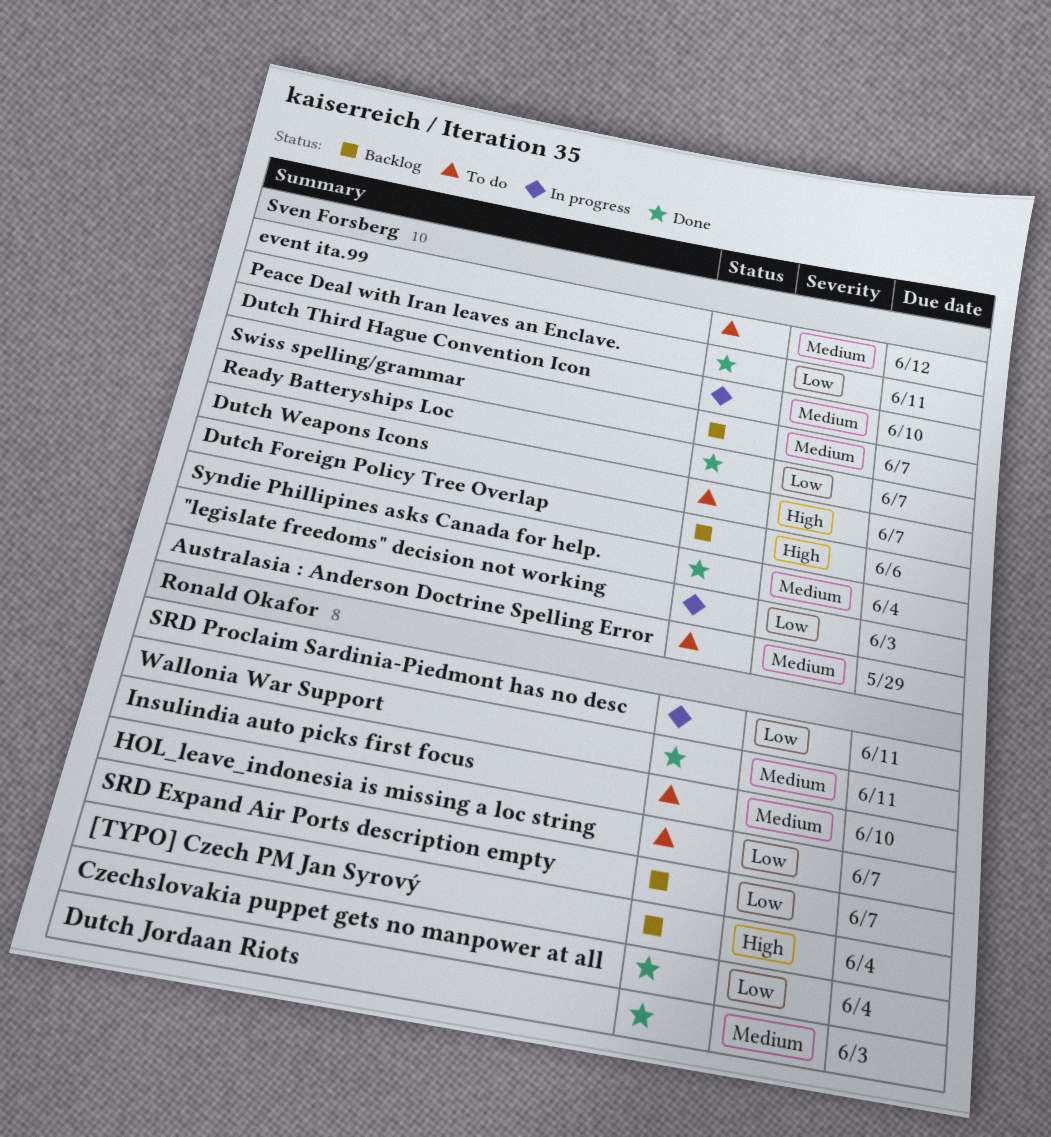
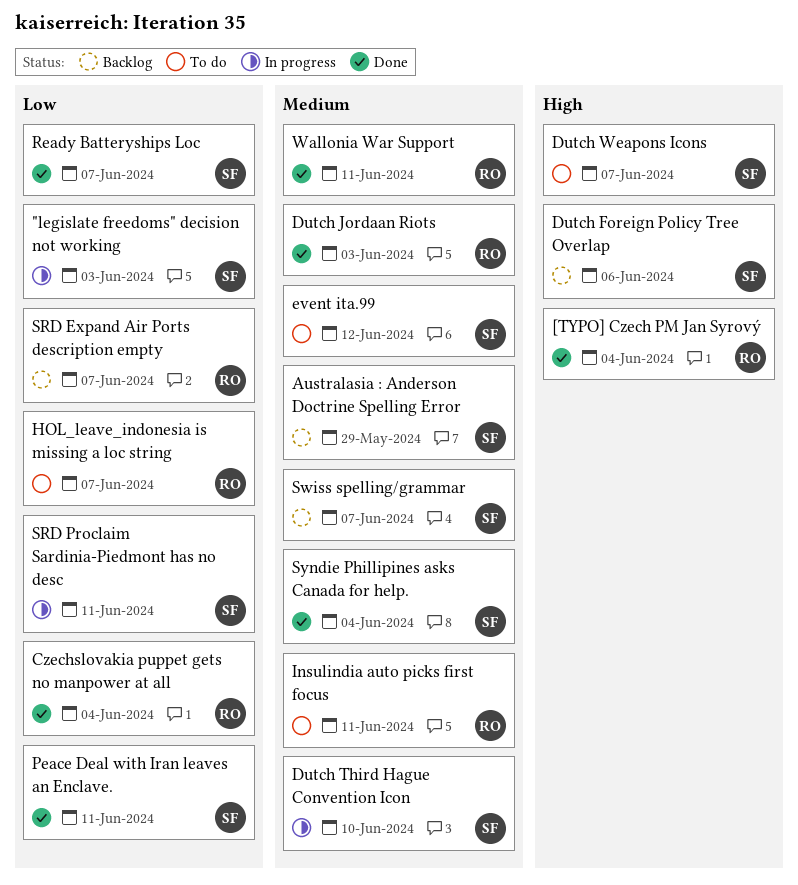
[TYPO] Czech PM Jan Syrový, status: Backlog -> Done
Australasia : Anderson Doctrine Spelling Error, status: To do -> Backlog
Insulindia auto picks first focus, due: Jun 10 -> Jun 11
SRD Proclaim Sardinia-Piedmont has no desc, owner: Ronald Okafor -> Sven Forsberg

